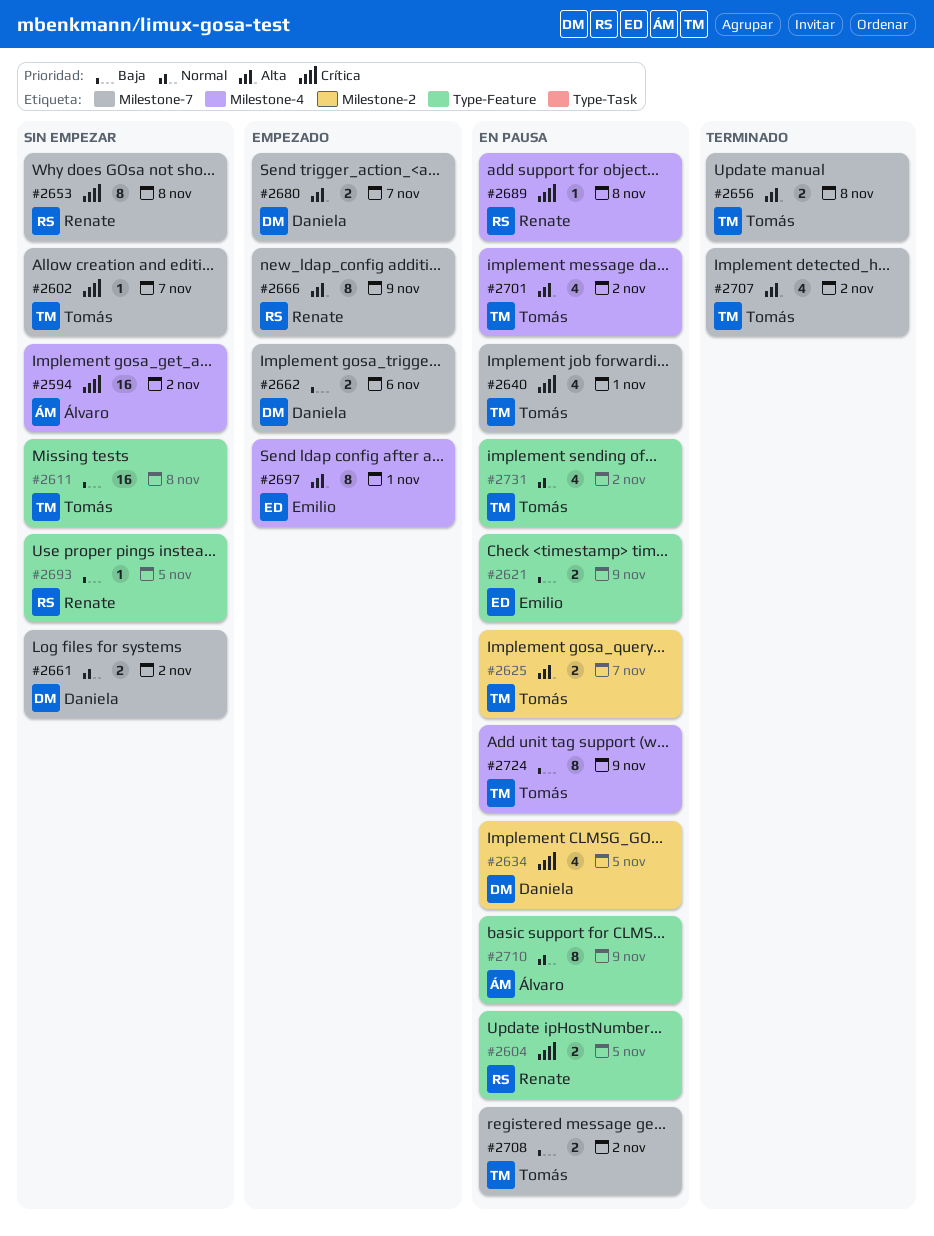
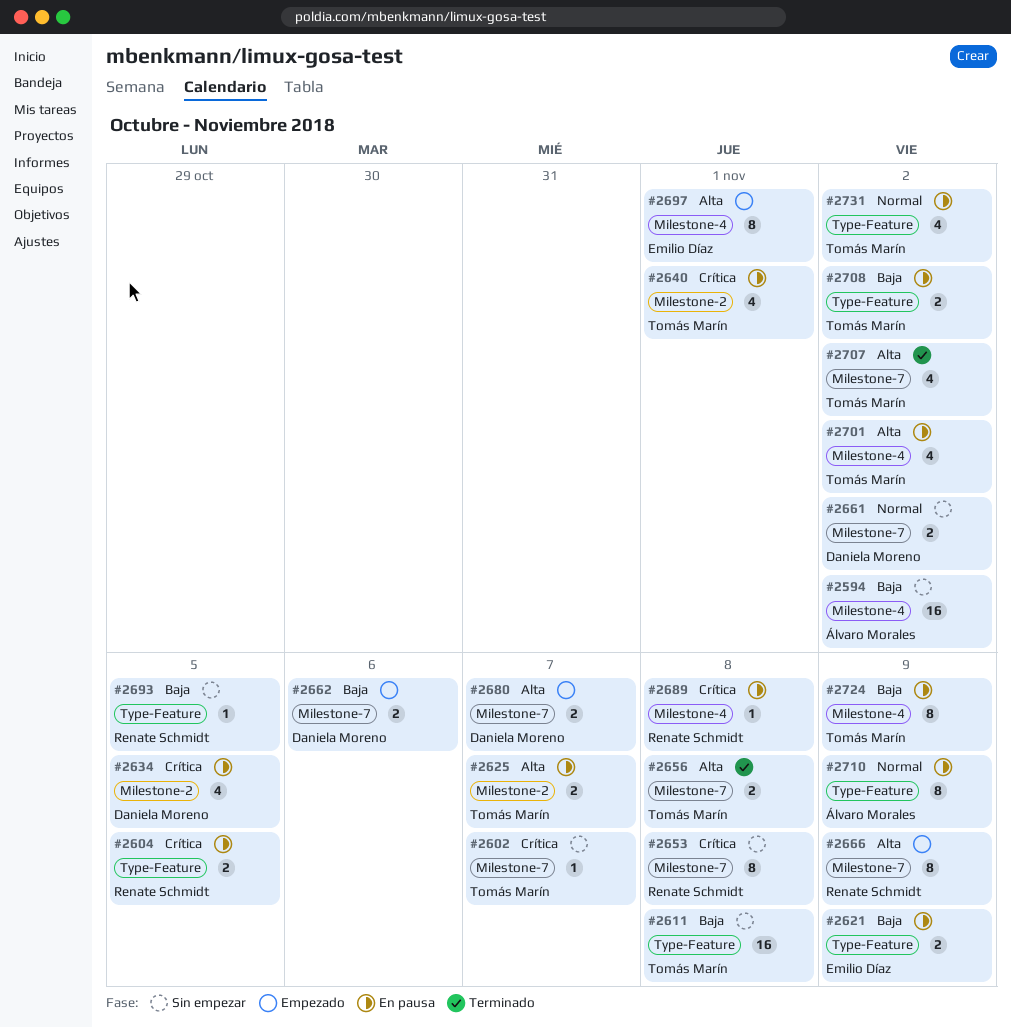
#2594, priority: Crítica -> Baja
#2640, label: Milestone-7 -> Milestone-2
#2708, label: Milestone-7 -> Type-Feature

